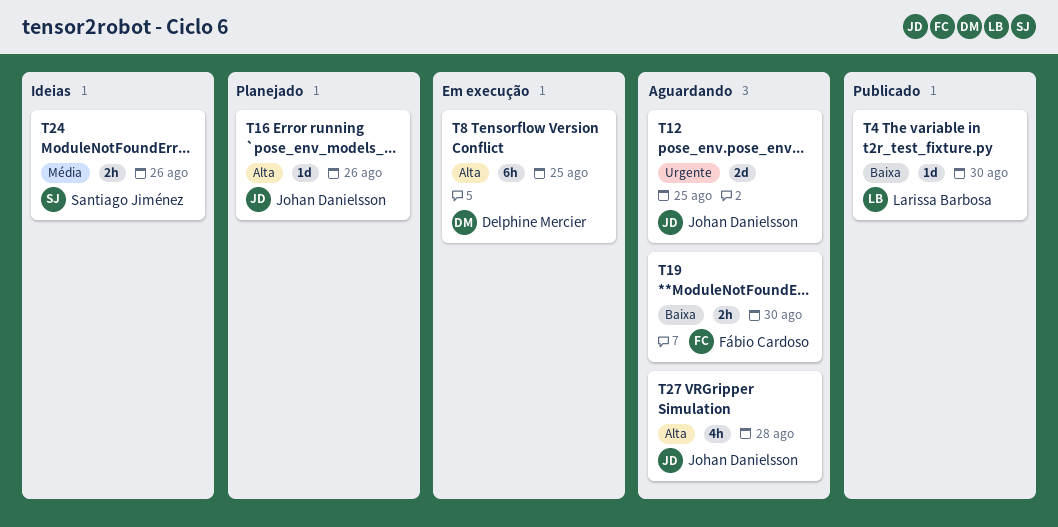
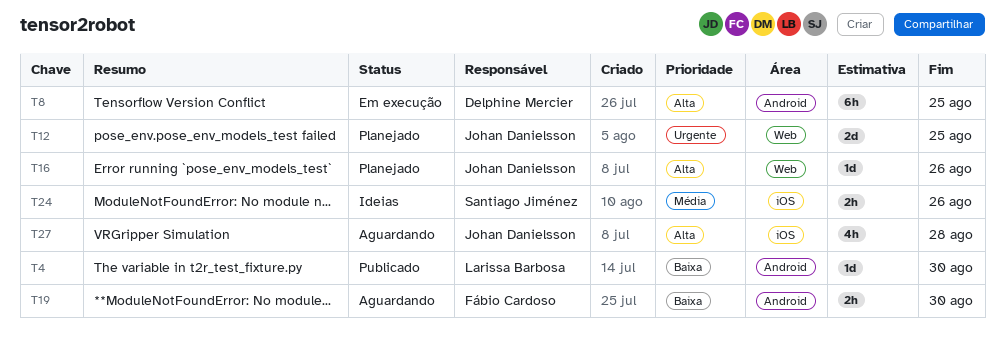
T12, status: Aguardando -> Planejado

